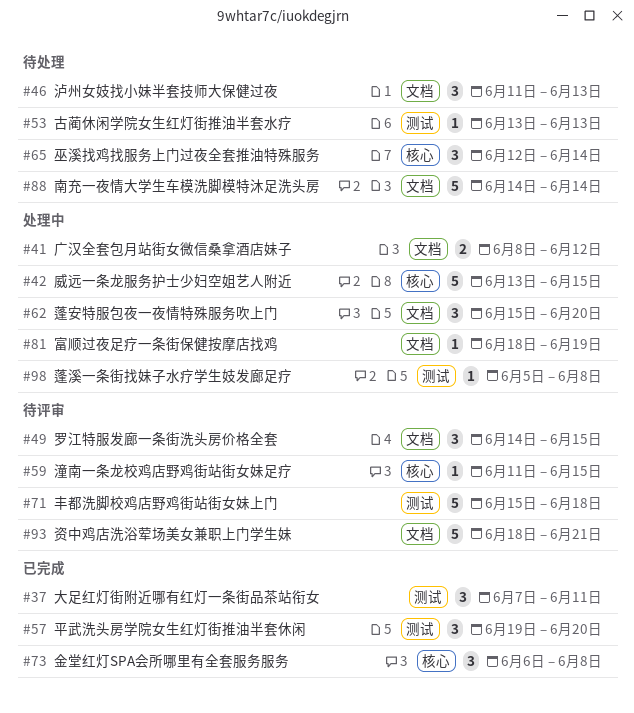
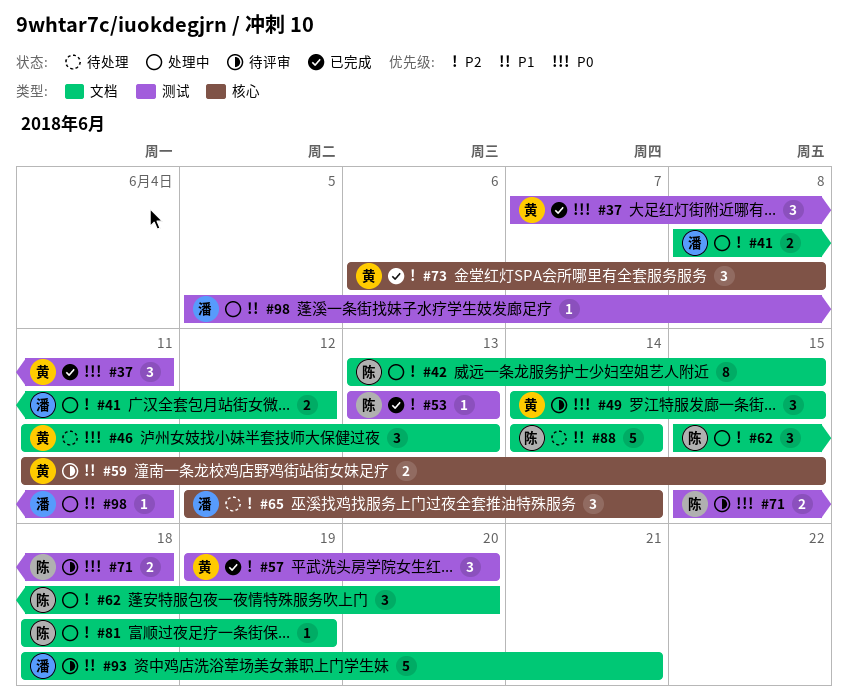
#42, label: 核心 -> 文档
#42, estimate: 5 -> 8
#53, status: 待处理 -> 已完成
#59, estimate: 1 -> 2
#71, estimate: 5 -> 2
#98, due: Jun 8 -> Jun 11

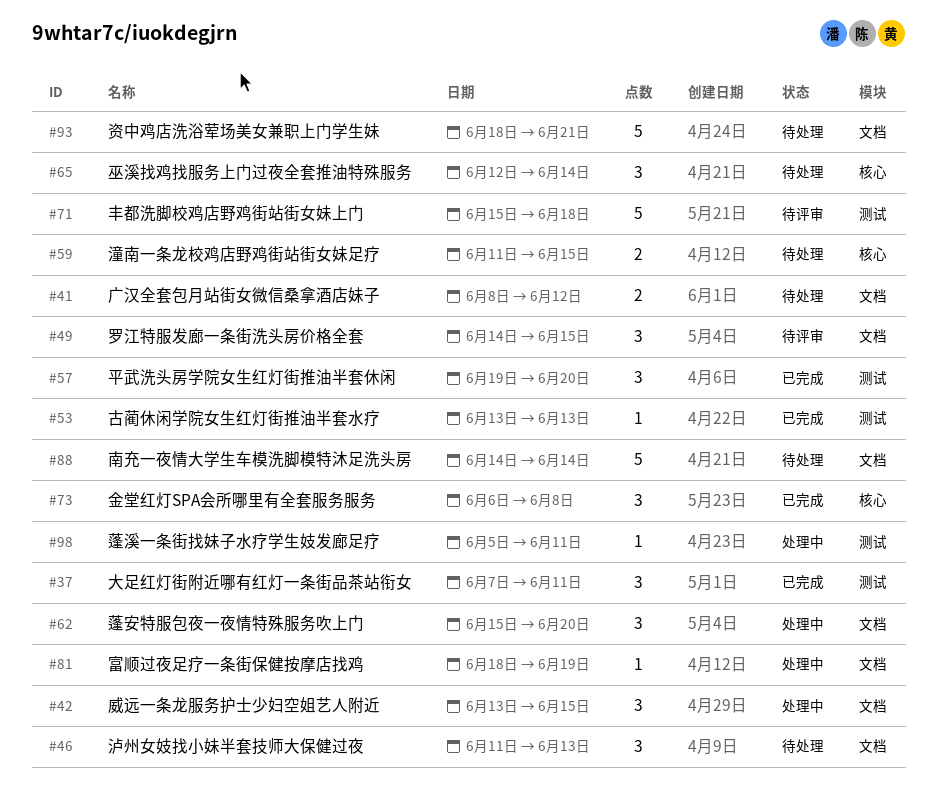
#41, status: 处理中 -> 待处理
#42, estimate: 8 -> 3
#59, status: 待评审 -> 待处理
#71, estimate: 2 -> 5
#93, status: 待评审 -> 待处理

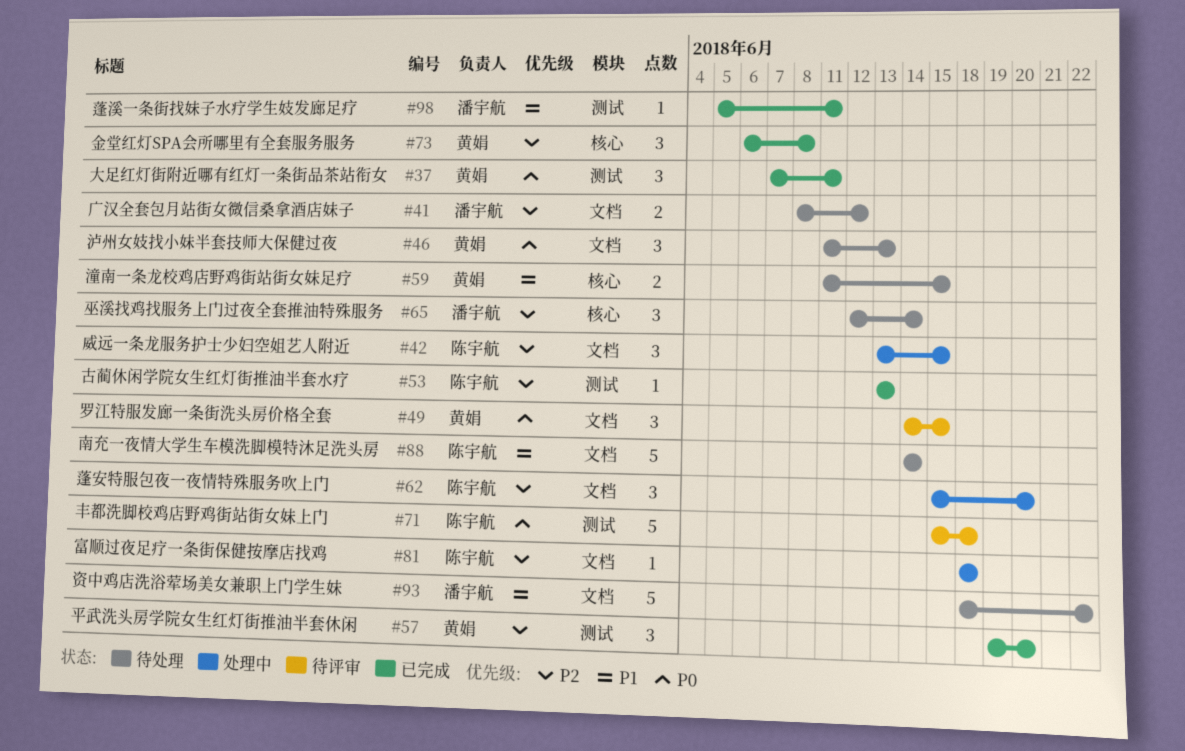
#81, due: Jun 19 -> Jun 18
#93, due: Jun 21 -> Jun 22
#98, status: 处理中 -> 已完成

